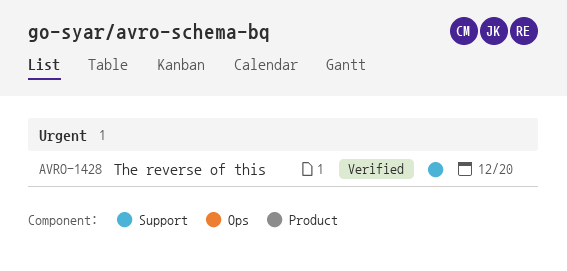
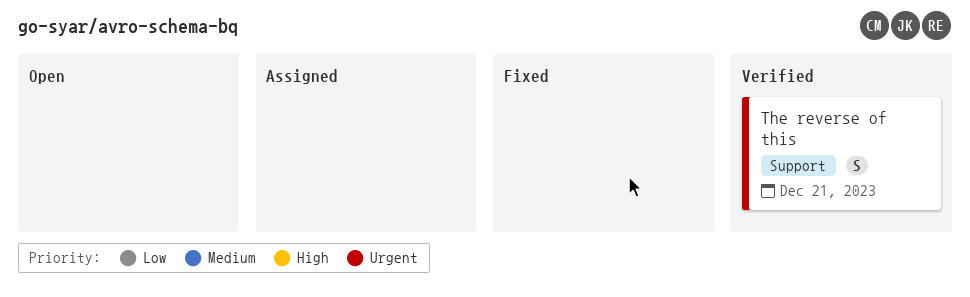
The reverse of this, due: Dec 20 -> Dec 21

